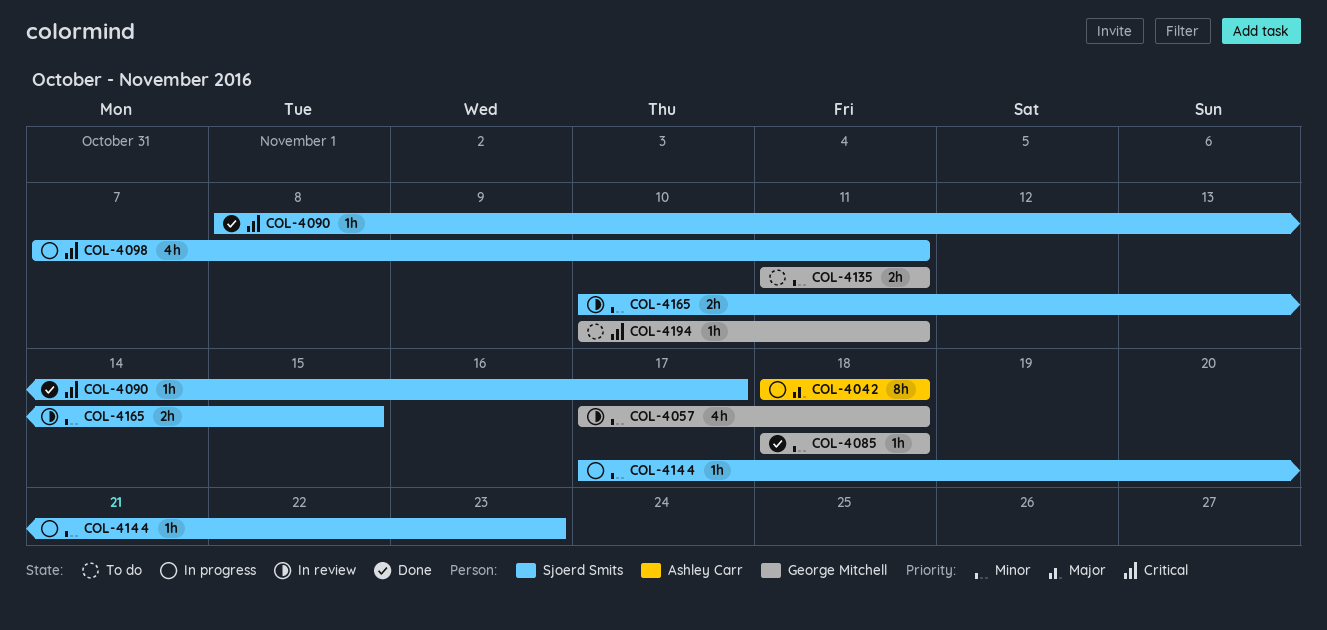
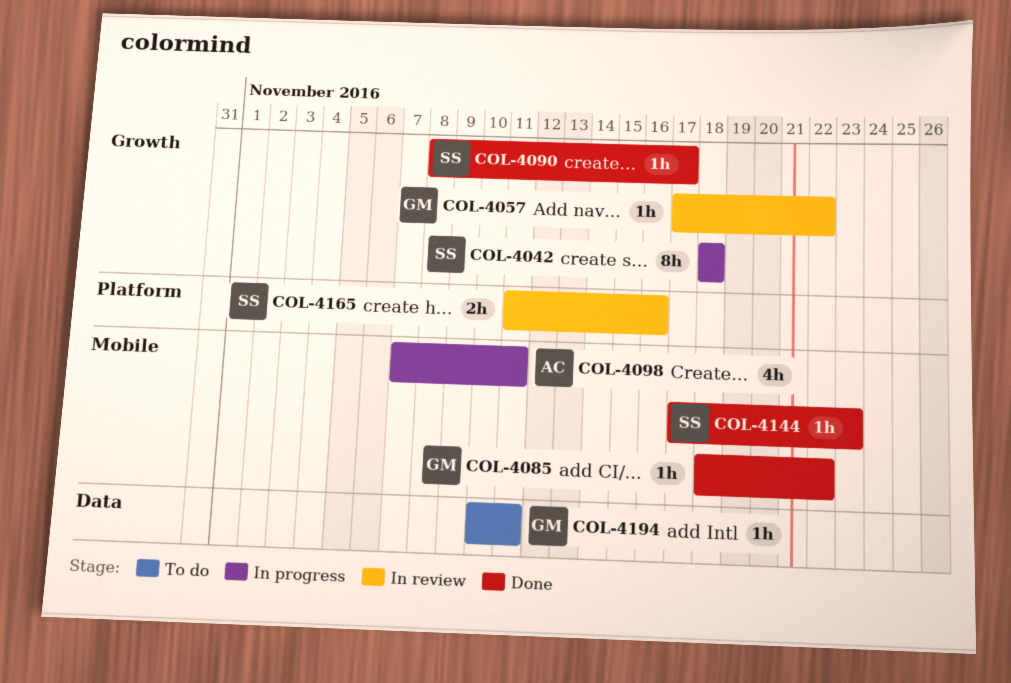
COL-4042, owner: Ashley Carr -> Sjoerd Smits
COL-4057, estimate: 4h -> 1h
COL-4057, due: Nov 18 -> Nov 22
COL-4085, due: Nov 18 -> Nov 22
COL-4098, owner: Sjoerd Smits -> Ashley Carr
COL-4135: present -> none
COL-4144, status: In progress -> Done
COL-4165, start: Nov 10 -> Nov 11
COL-4165, due: Nov 15 -> Nov 16

